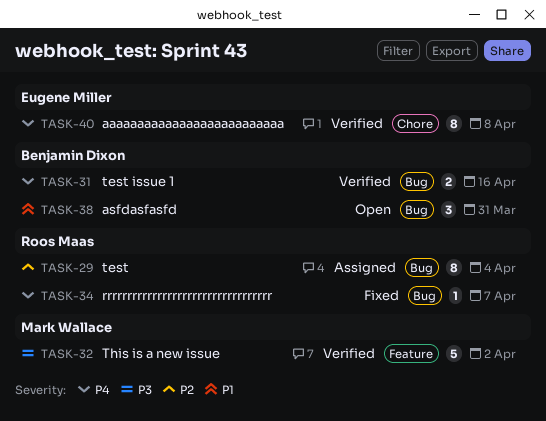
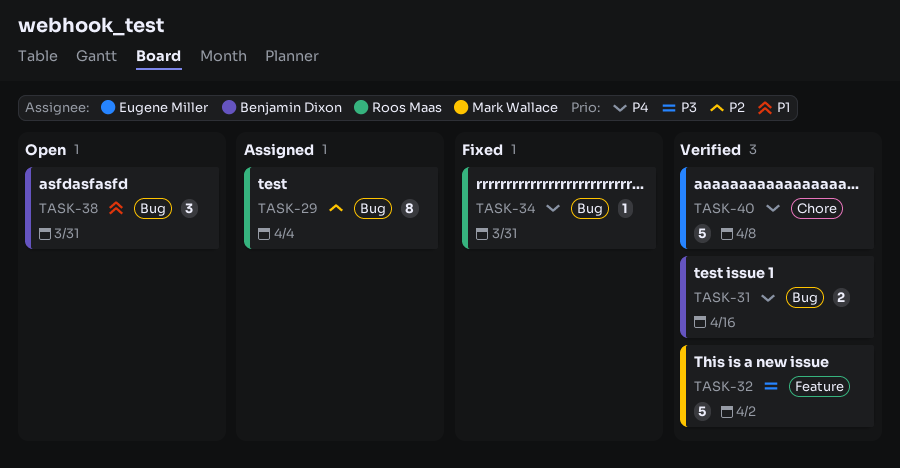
TASK-34, due: Apr 7 -> Mar 31
TASK-40, estimate: 8 -> 5

